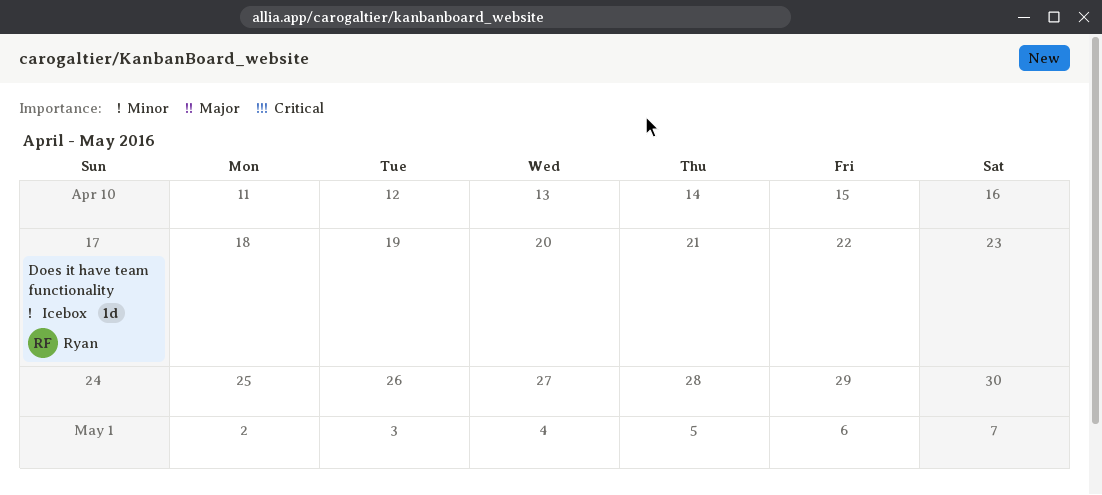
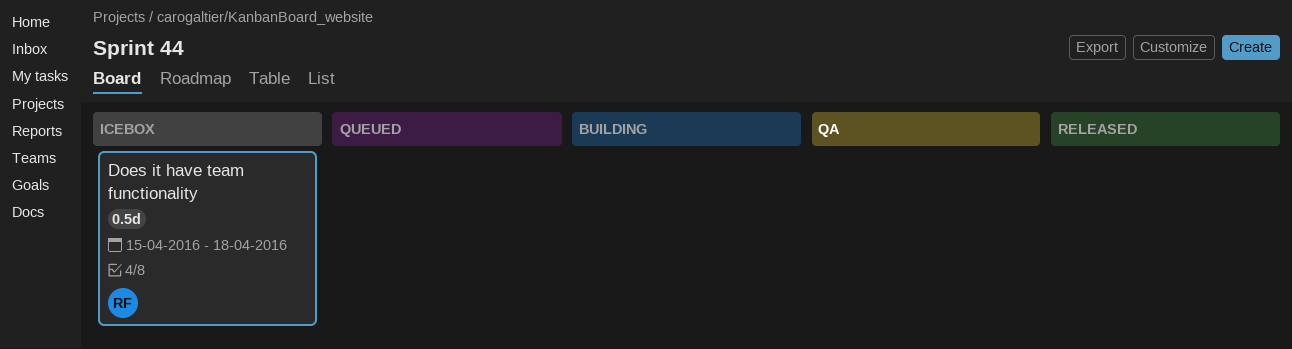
Does it have team functionality, estimate: 1d -> 0.5d
Does it have team functionality, due: Apr 17 -> Apr 18

